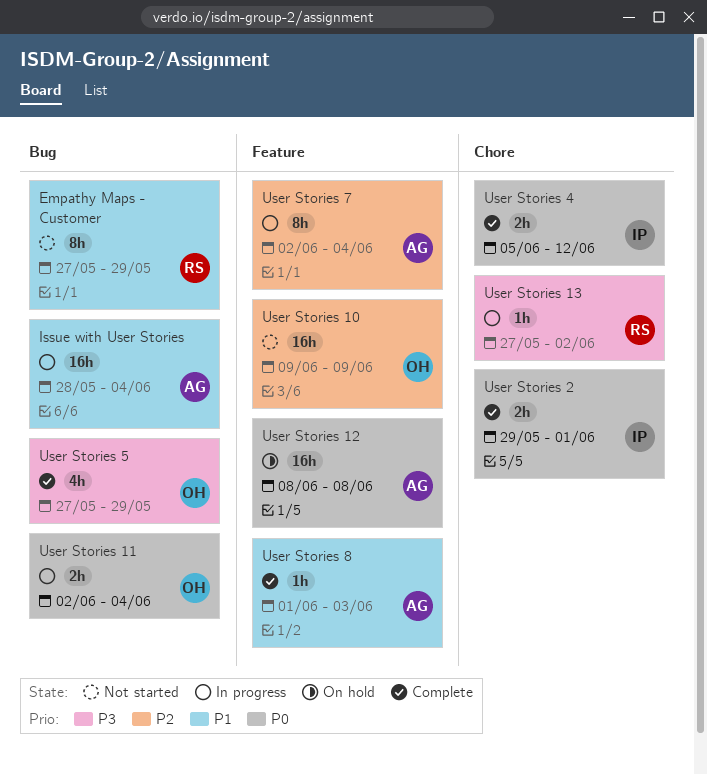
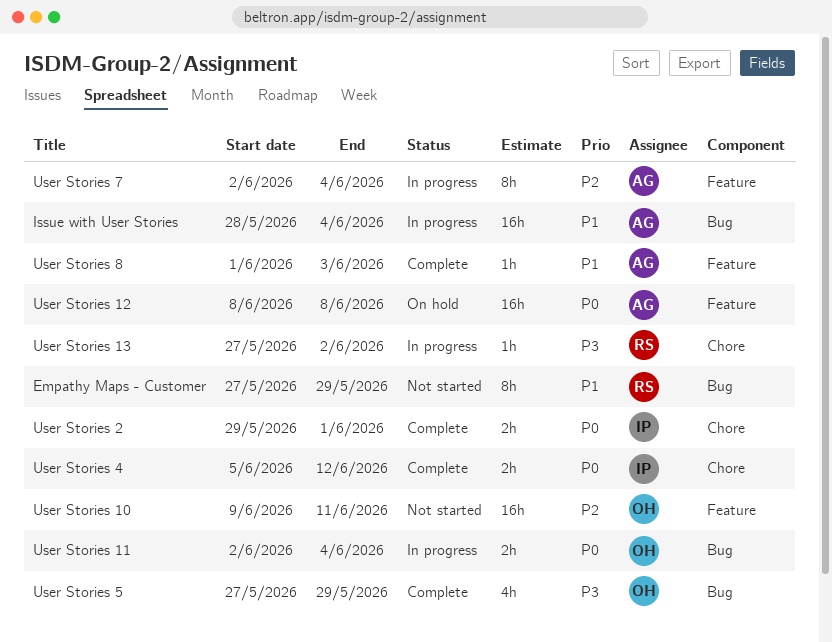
User Stories 10, due: Jun 9 -> Jun 11

